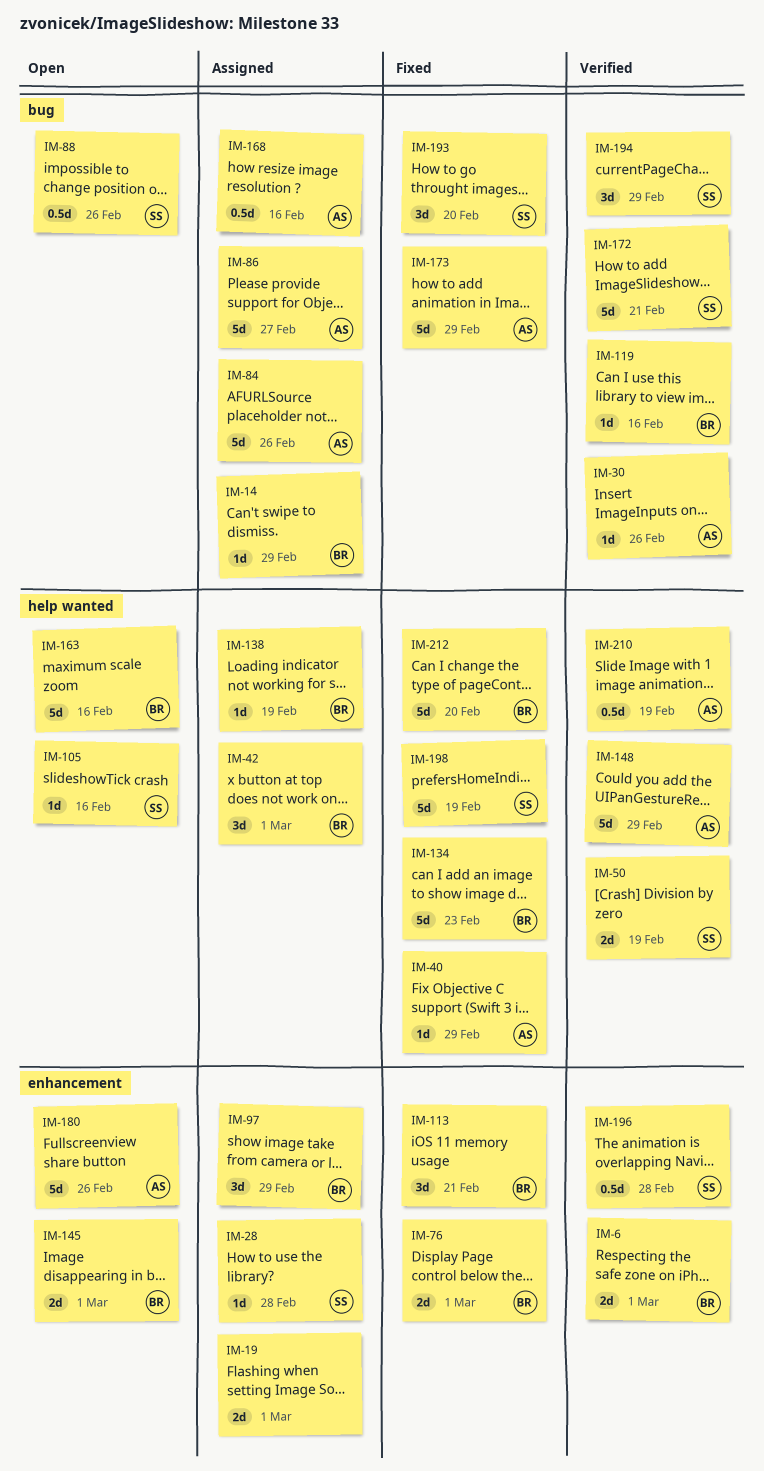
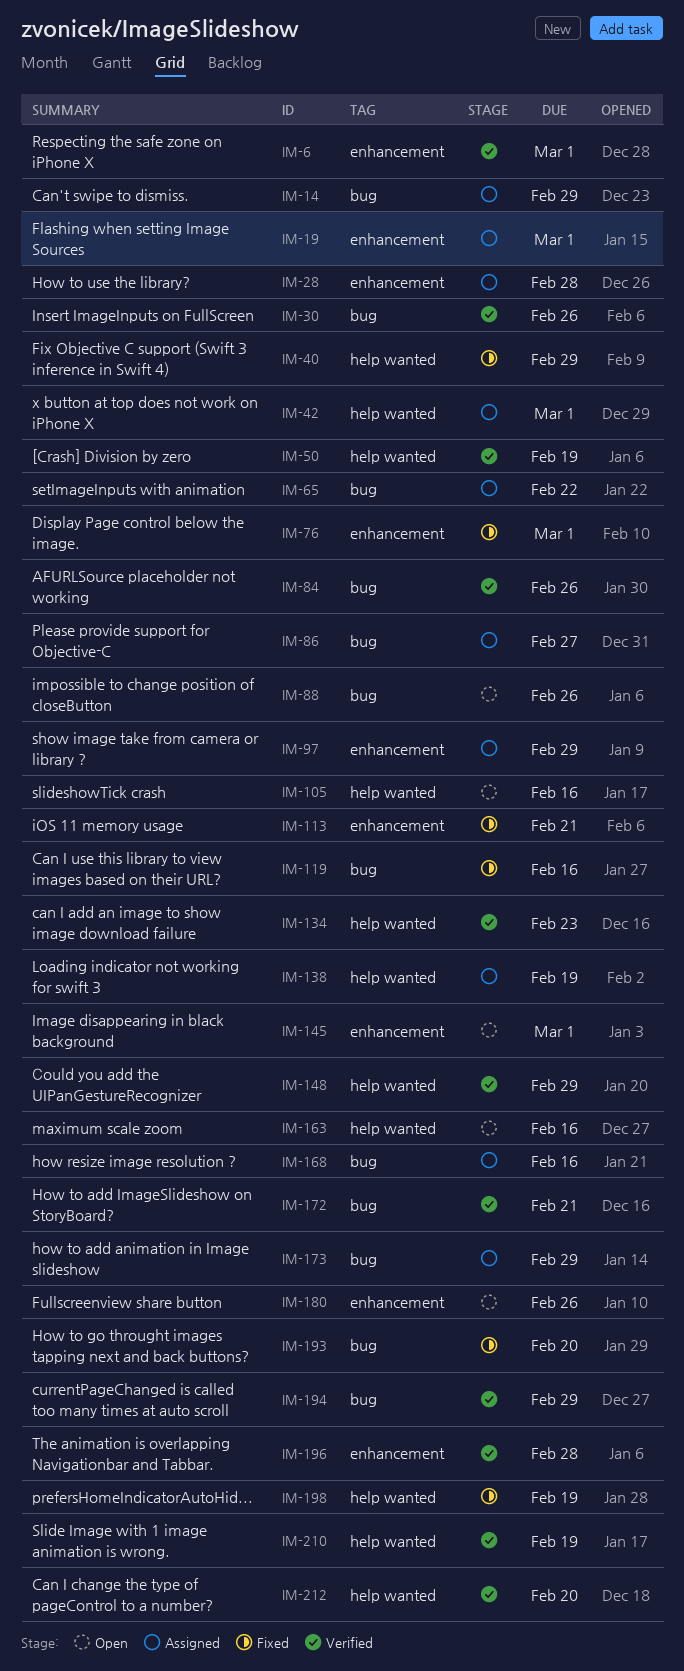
IM-65: none -> present
IM-84, status: Assigned -> Verified
IM-119, status: Verified -> Fixed
IM-134, status: Fixed -> Verified
IM-173, status: Fixed -> Assigned
IM-212, status: Fixed -> Verified

